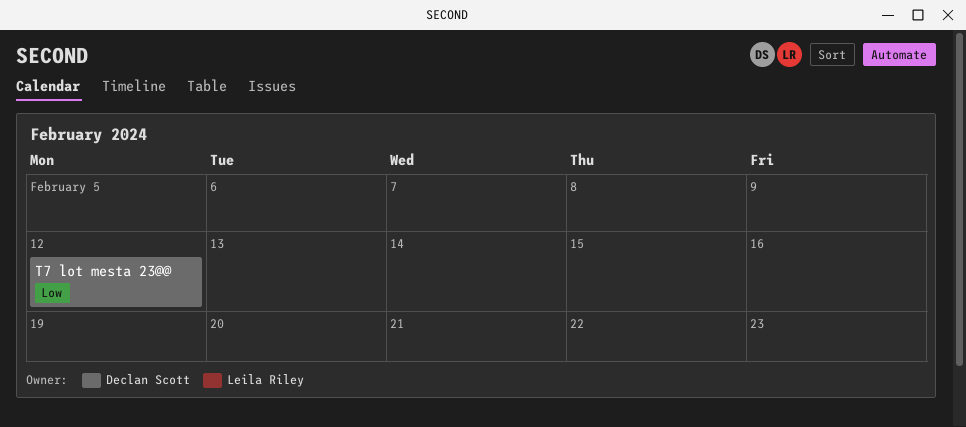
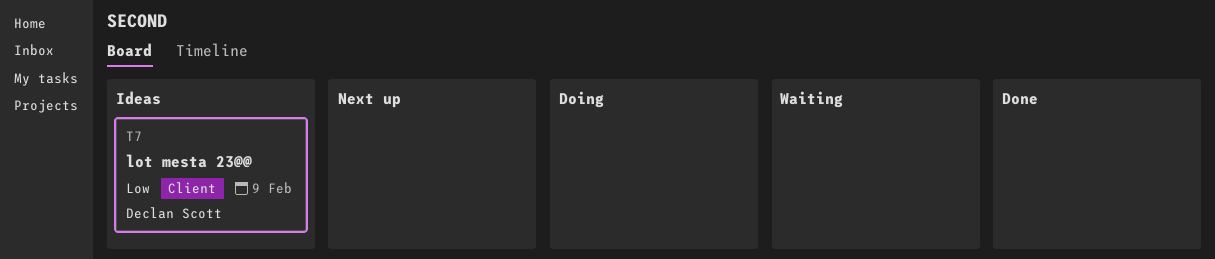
T7, due: Feb 12 -> Feb 9

